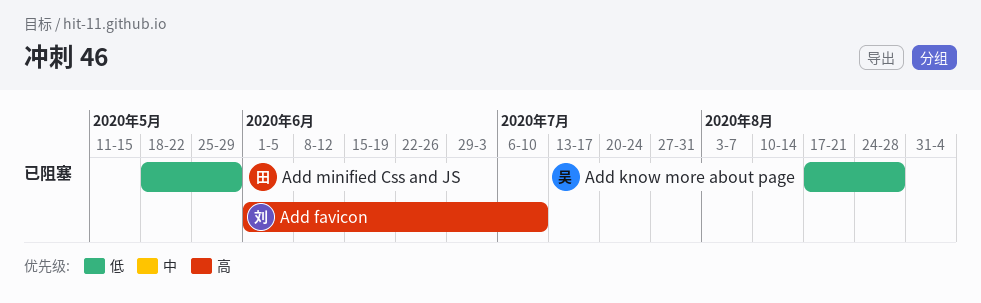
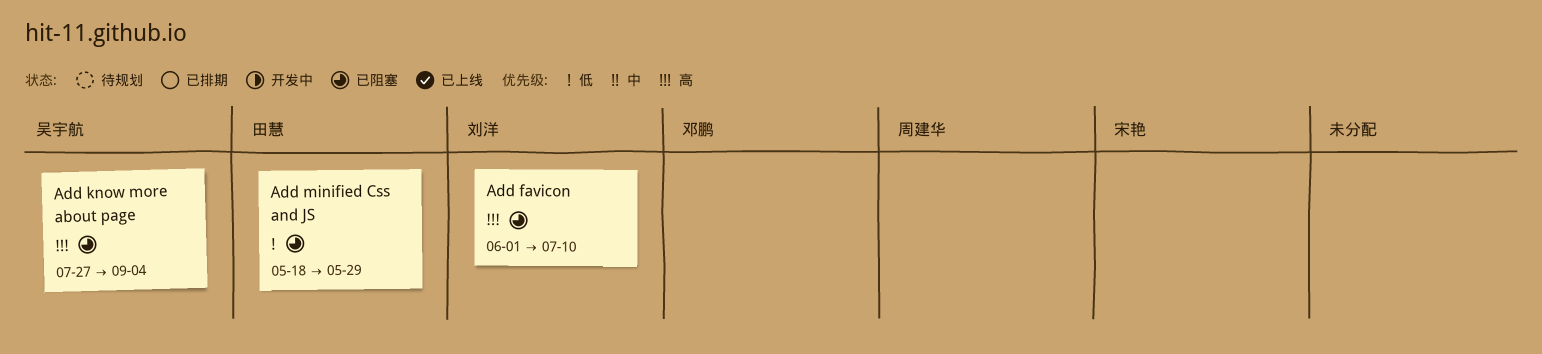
Add know more about page, priority: 低 -> 高
Add know more about page, start: Aug 17 -> Jul 27
Add know more about page, due: Aug 28 -> Sep 4

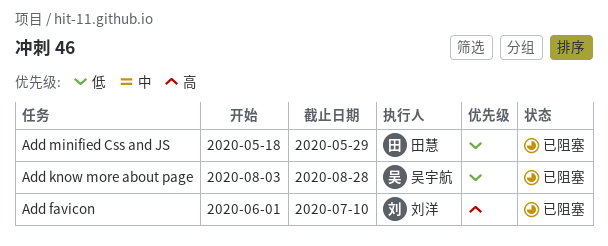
Add know more about page, priority: 高 -> 低
Add know more about page, start: Jul 27 -> Aug 3
Add know more about page, due: Sep 4 -> Aug 28

